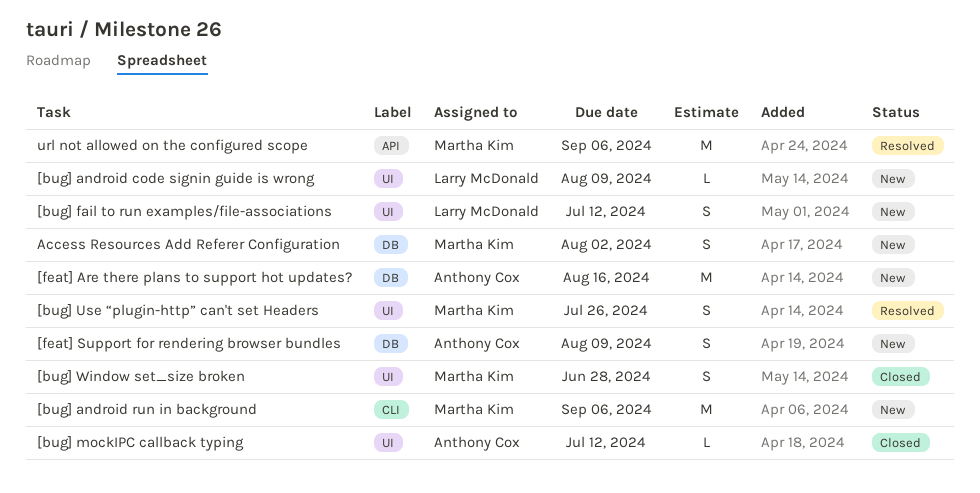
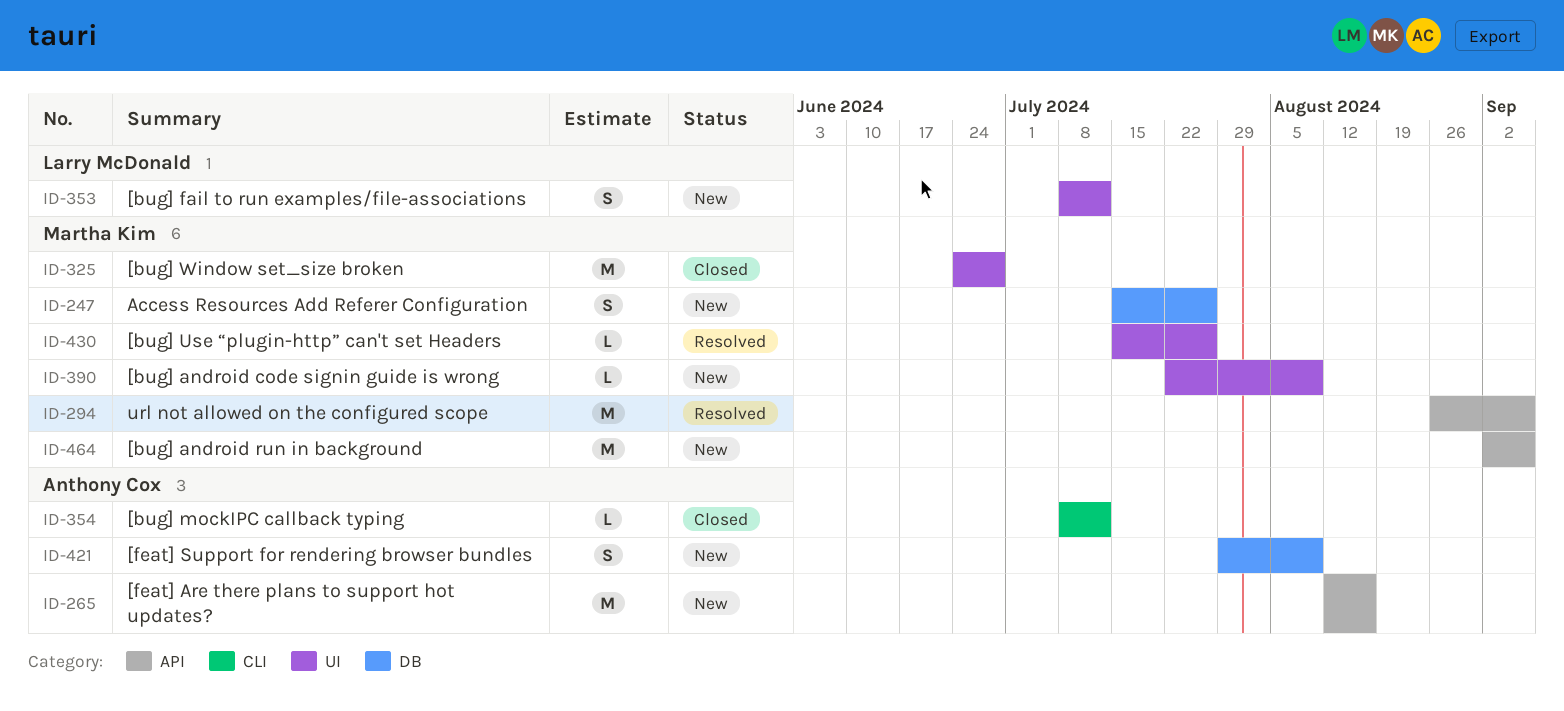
[bug] android code signin guide is wrong, owner: Larry McDonald -> Martha Kim
[bug] android run in background, label: CLI -> API
[bug] mockIPC callback typing, label: UI -> CLI
[bug] Use “plugin-http” can't set Headers, estimate: S -> L
[bug] Window set_size broken, estimate: S -> M
[feat] Are there plans to support hot updates?, label: DB -> API
Access Resources Add Referer Configuration, due: Aug 2 -> Jul 26

